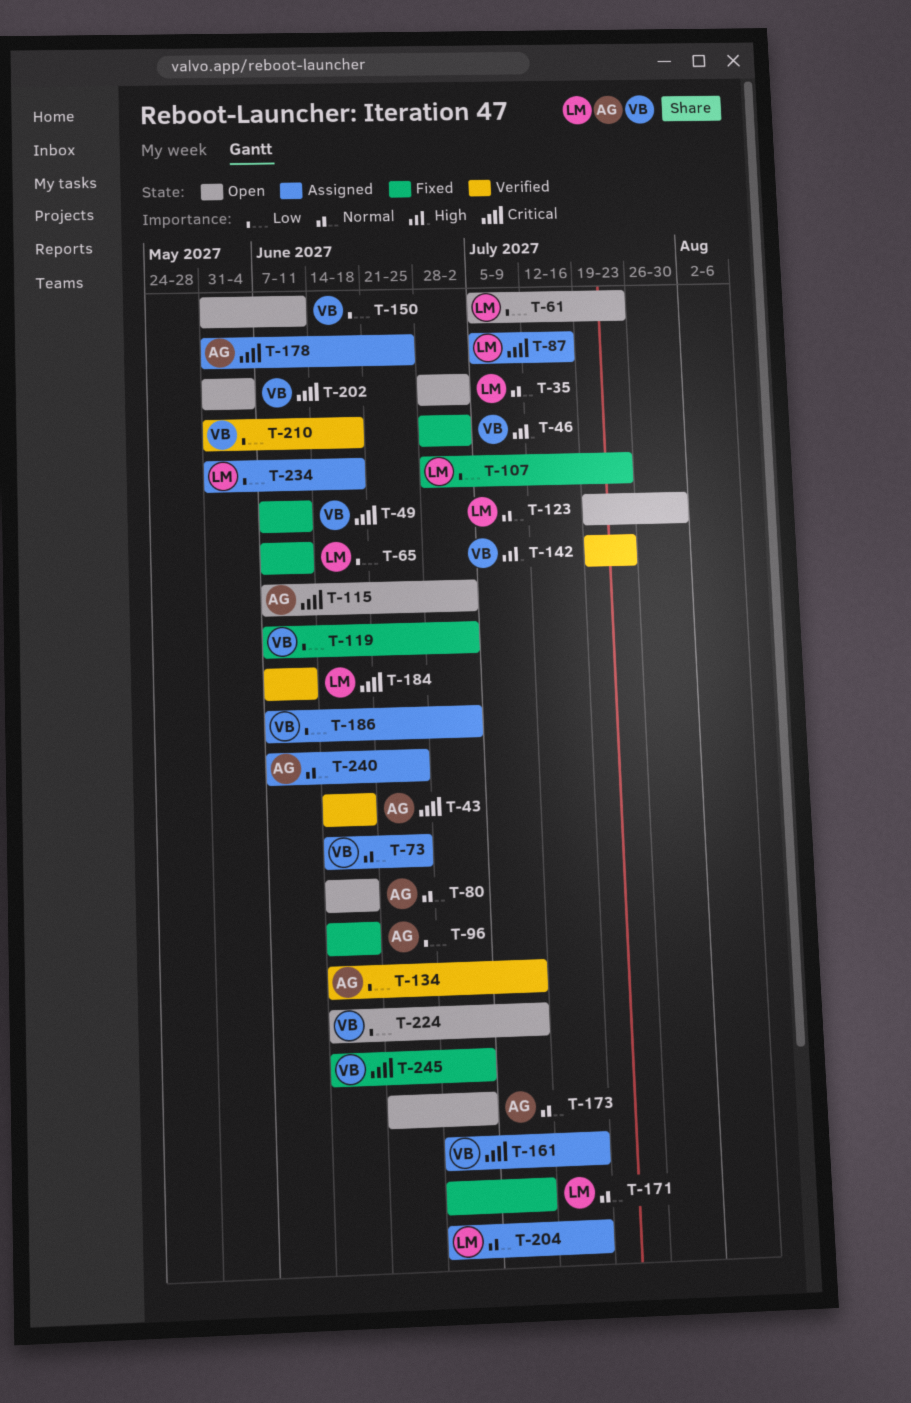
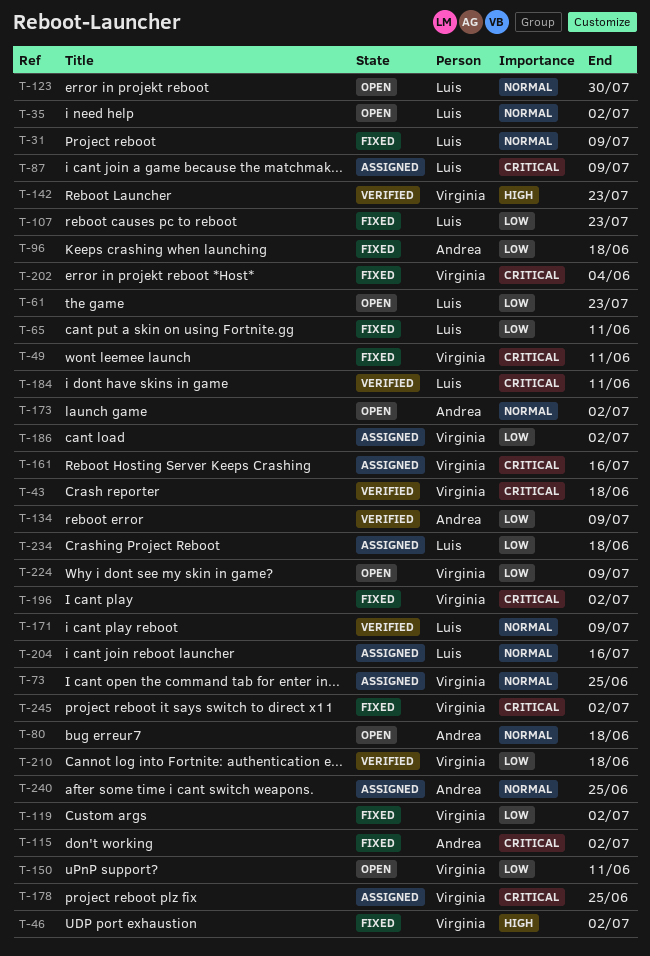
T-31: none -> present
T-43, owner: Andrea -> Virginia
T-87, due: Jul 16 -> Jul 9
T-115, status: Open -> Fixed
T-171, status: Fixed -> Verified
T-178, owner: Andrea -> Virginia
T-196: none -> present
T-202, status: Open -> Fixed

